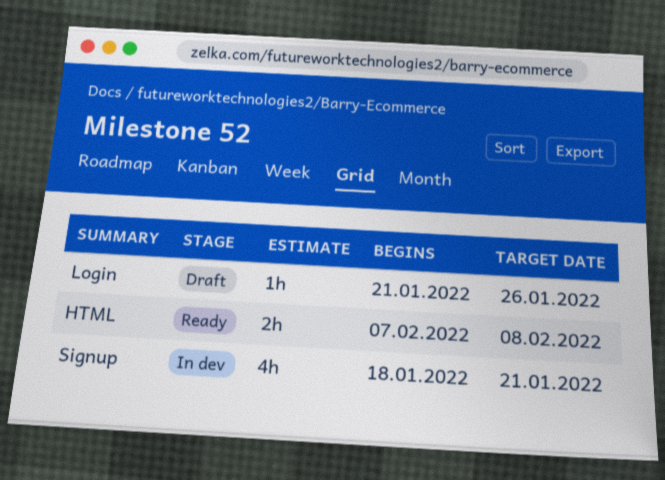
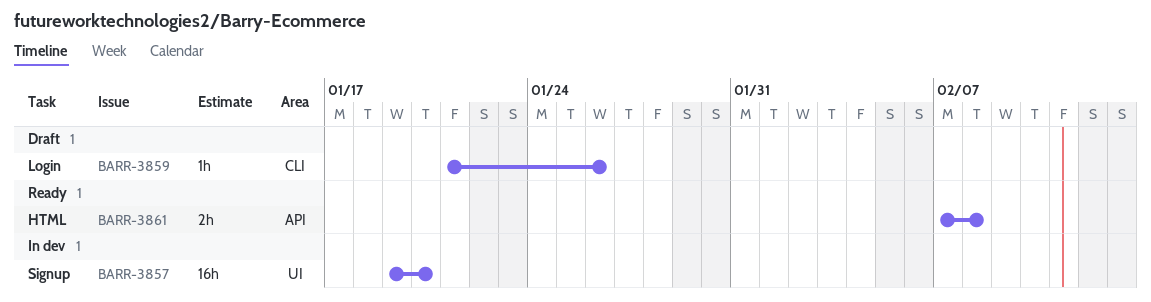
Signup, estimate: 4h -> 16h
Signup, start: Jan 18 -> Jan 19
Signup, due: Jan 21 -> Jan 20

